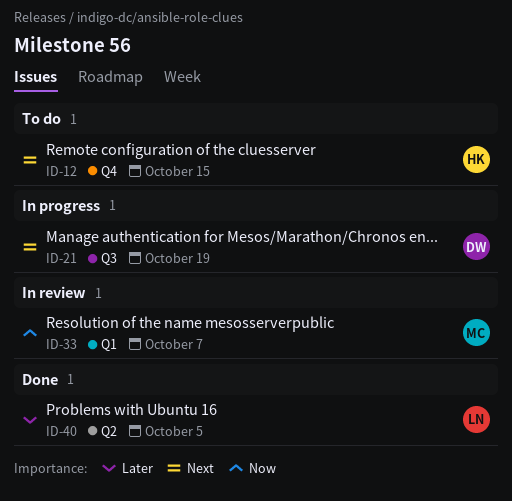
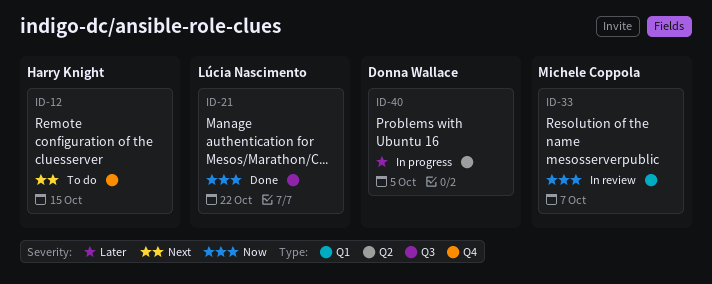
ID-21, status: In progress -> Done
ID-21, owner: Donna Wallace -> Lúcia Nascimento
ID-21, priority: Next -> Now
ID-21, due: Oct 19 -> Oct 22
ID-40, status: Done -> In progress
ID-40, owner: Lúcia Nascimento -> Donna Wallace

